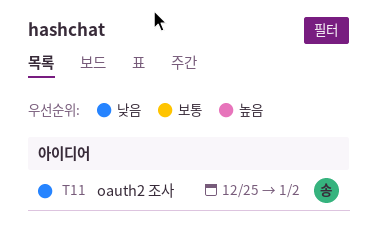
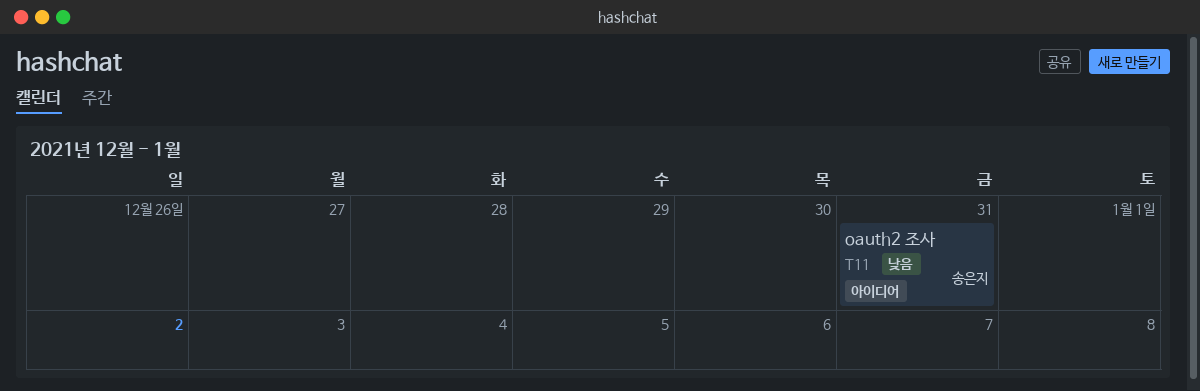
T11, due: Jan 2 -> Dec 31

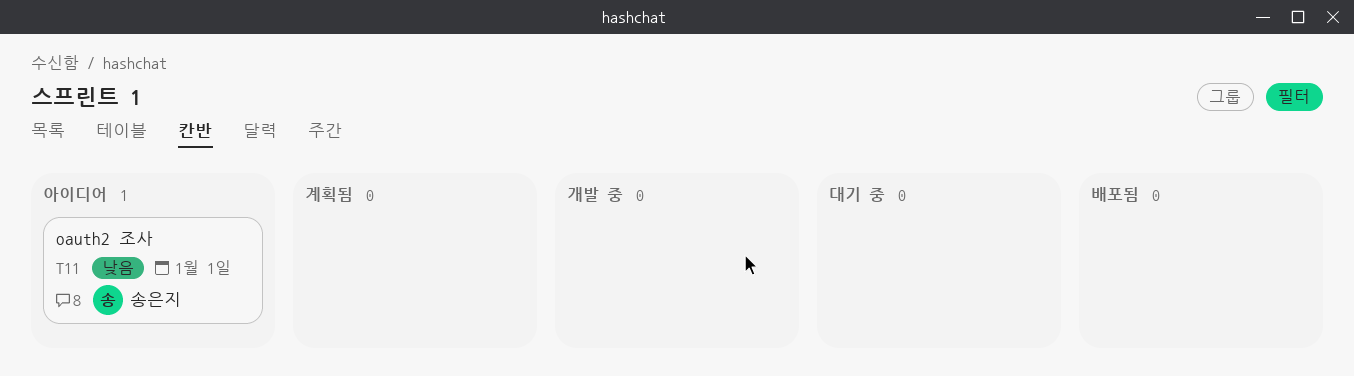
T11, due: Dec 31 -> Jan 1

